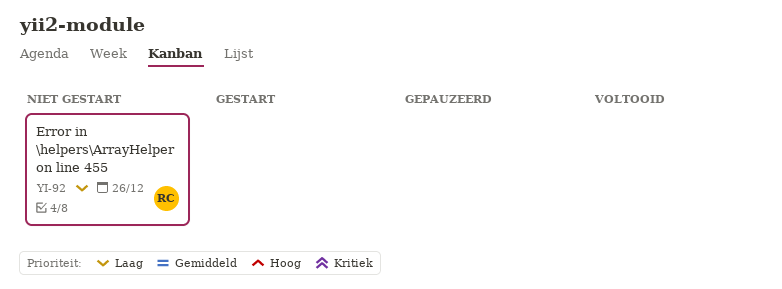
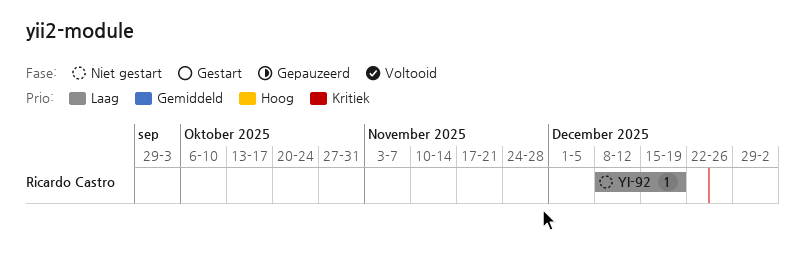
YI-92, due: Dec 26 -> Dec 19

